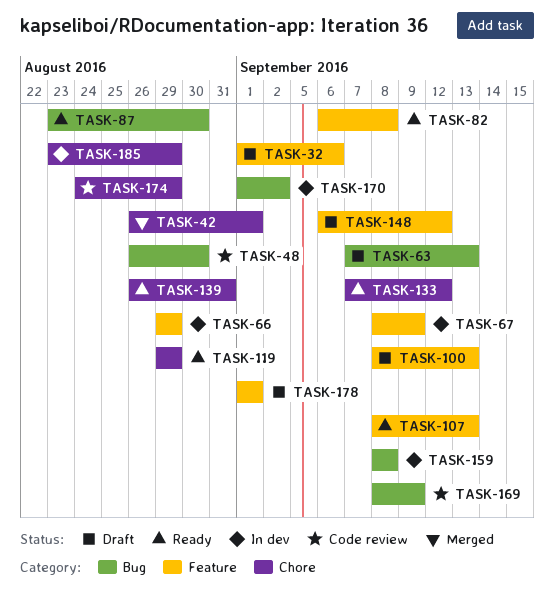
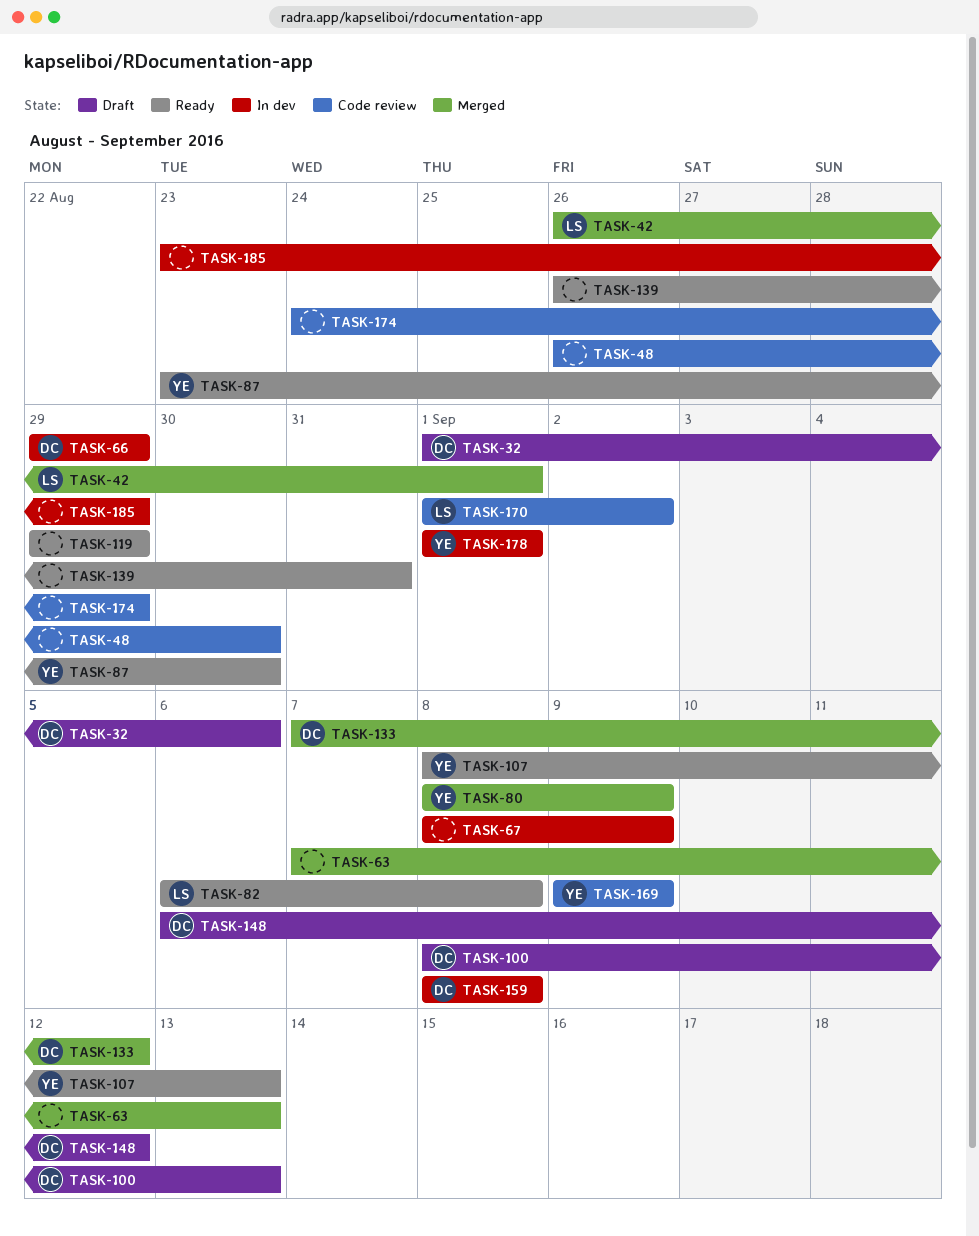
TASK-63, status: Draft -> Merged
TASK-80: none -> present
TASK-133, status: Ready -> Merged
TASK-169, start: Sep 8 -> Sep 9
TASK-170, status: In dev -> Code review
TASK-178, status: Draft -> In dev

